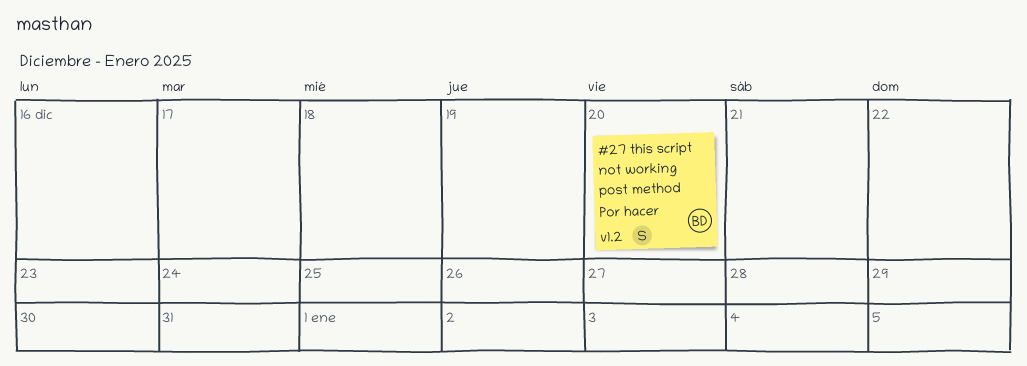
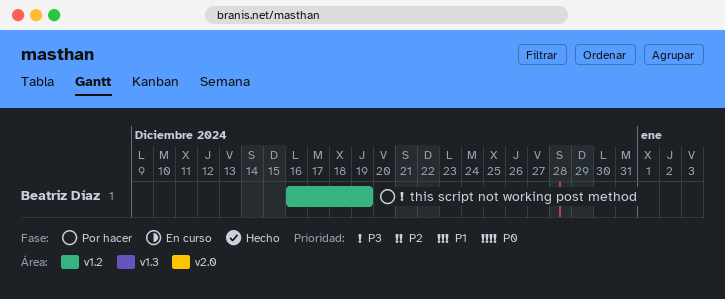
this script not working post method, due: Dec 20 -> Dec 19

